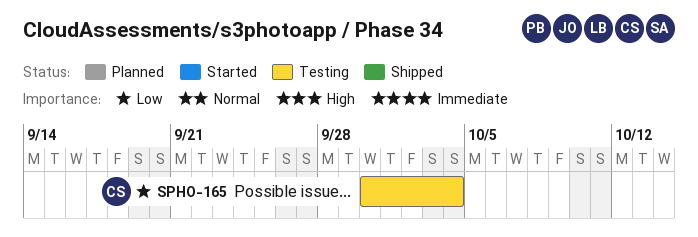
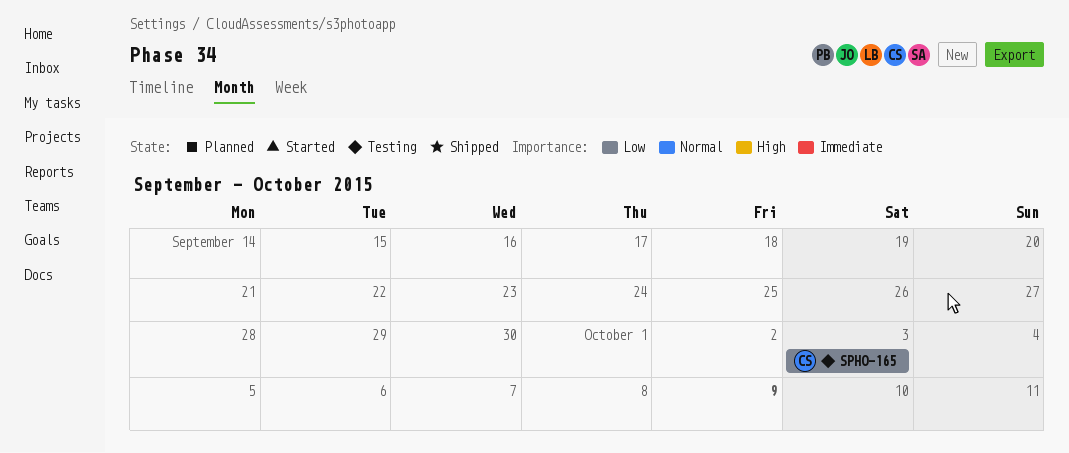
SPHO-165, start: Sep 30 -> Oct 3
SPHO-165, due: Oct 4 -> Oct 3

